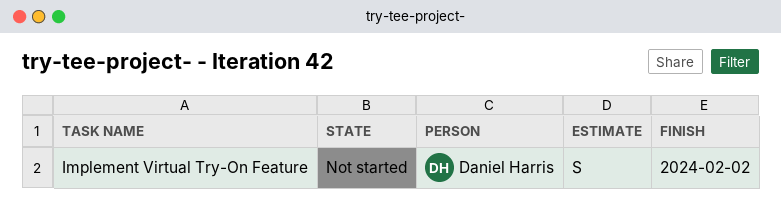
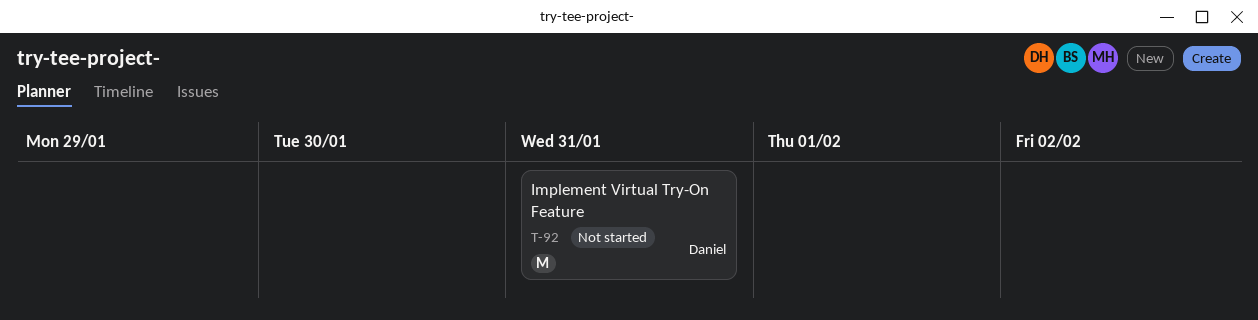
Implement Virtual Try-On Feature, estimate: S -> M
Implement Virtual Try-On Feature, due: Feb 2 -> Jan 31

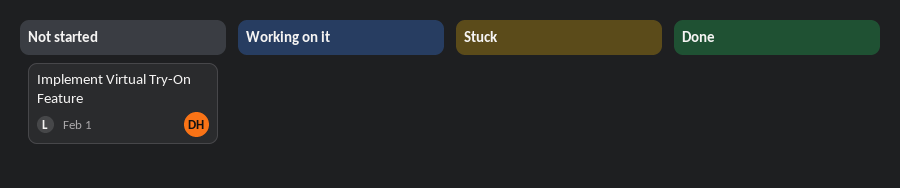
Implement Virtual Try-On Feature, estimate: M -> L
Implement Virtual Try-On Feature, due: Jan 31 -> Feb 1

